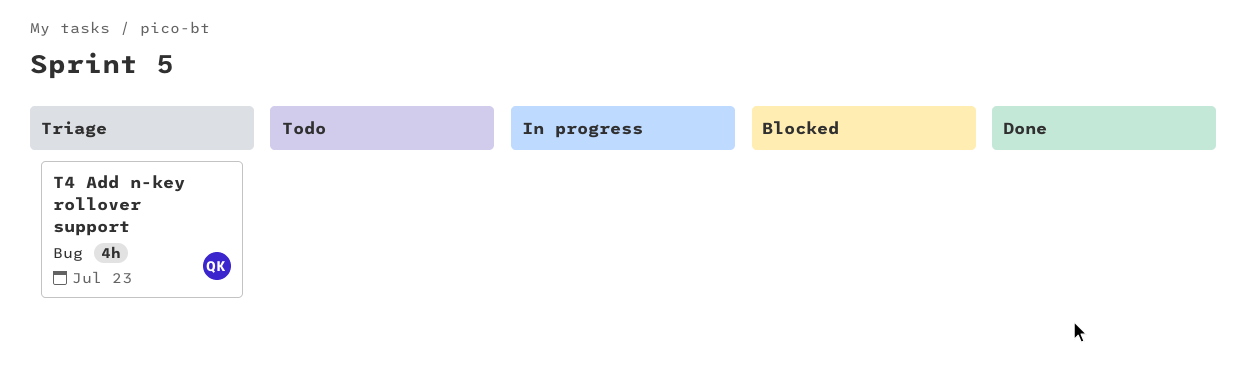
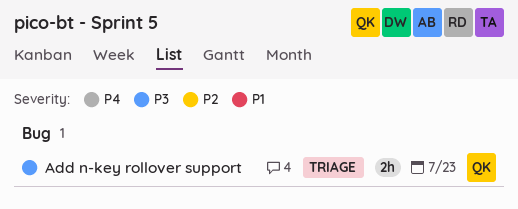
Add n-key rollover support, estimate: 4h -> 2h

